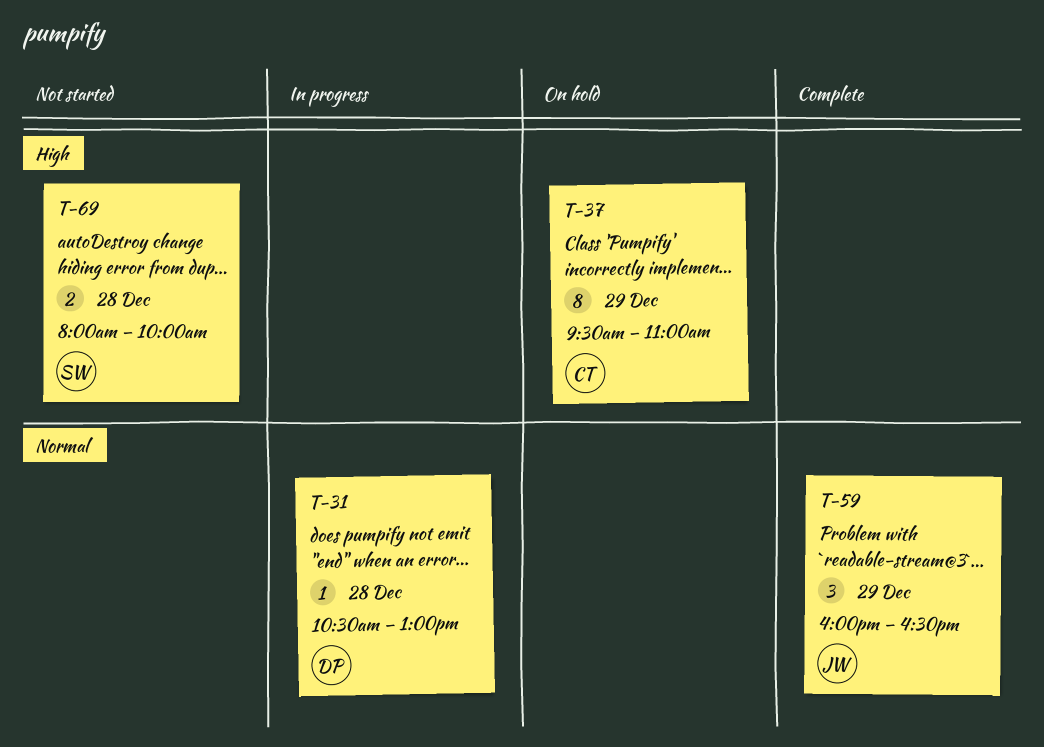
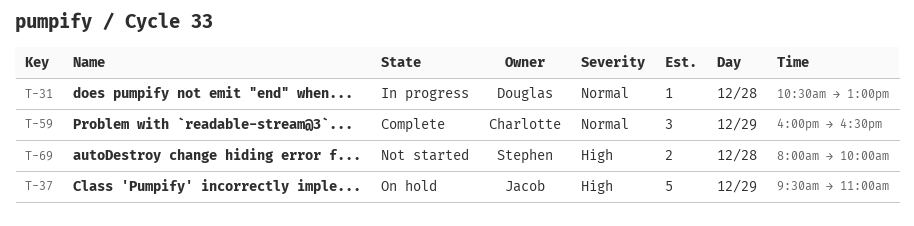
T-37, owner: Charlotte -> Jacob
T-37, estimate: 8 -> 5
T-59, owner: Jacob -> Charlotte

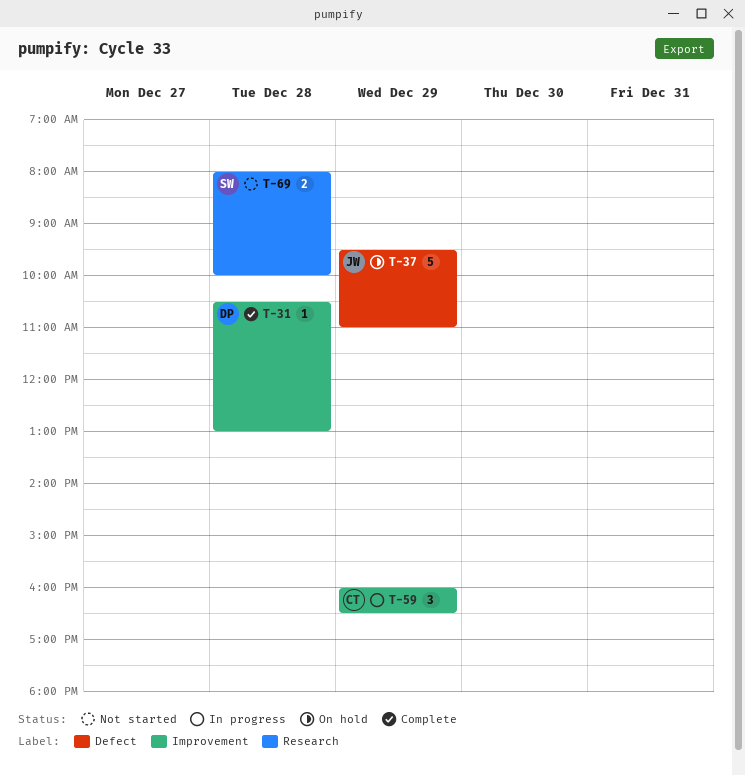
T-31, status: In progress -> Complete
T-59, status: Complete -> In progress

